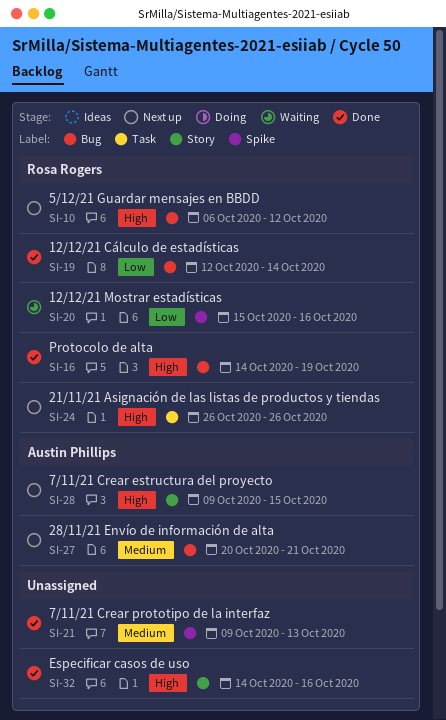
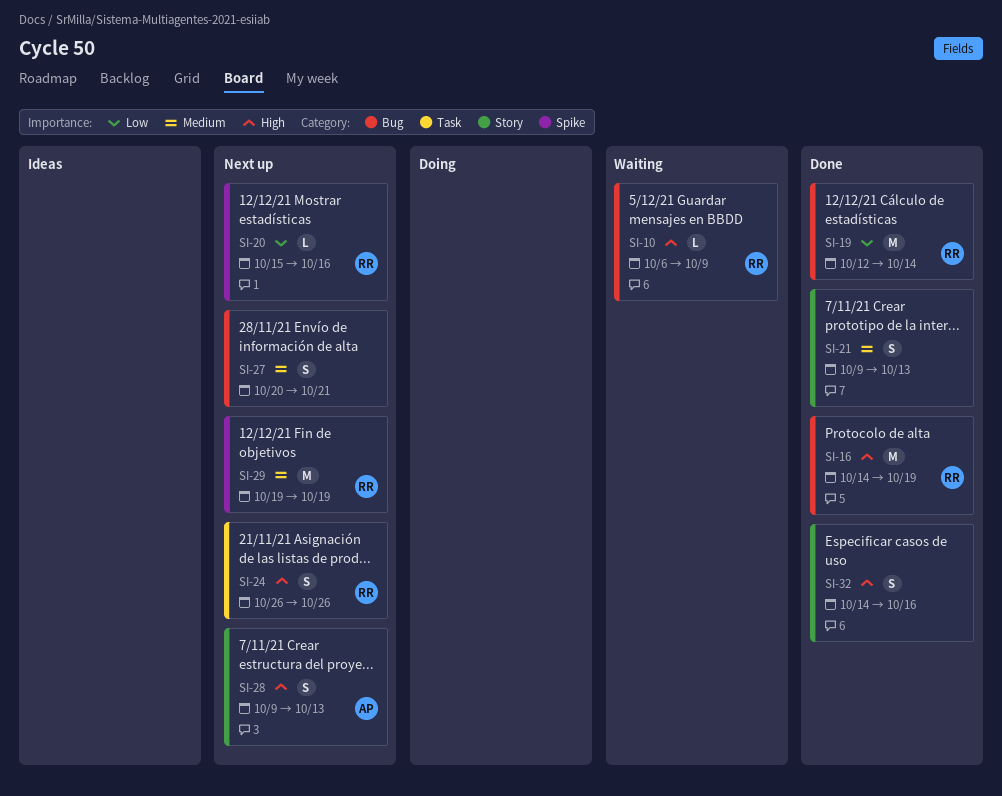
SI-10, status: Next up -> Waiting
SI-10, due: Oct 12 -> Oct 9
SI-20, status: Waiting -> Next up
SI-21, label: Spike -> Story
SI-27, owner: Austin Phillips -> none
SI-28, due: Oct 15 -> Oct 13
SI-29: none -> present

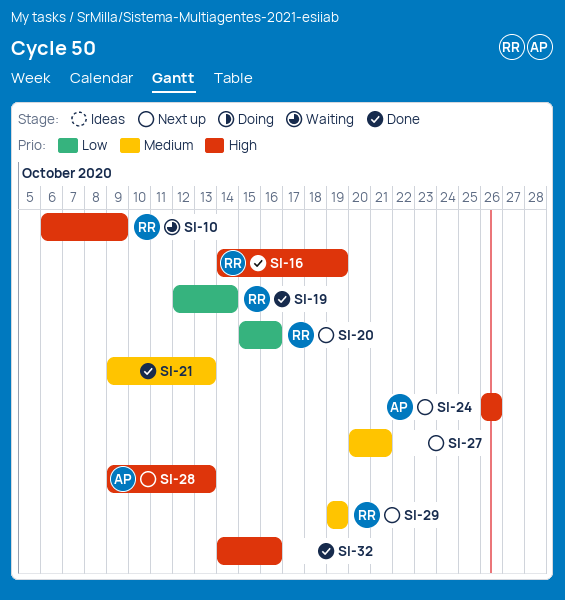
SI-24, owner: RR -> AP

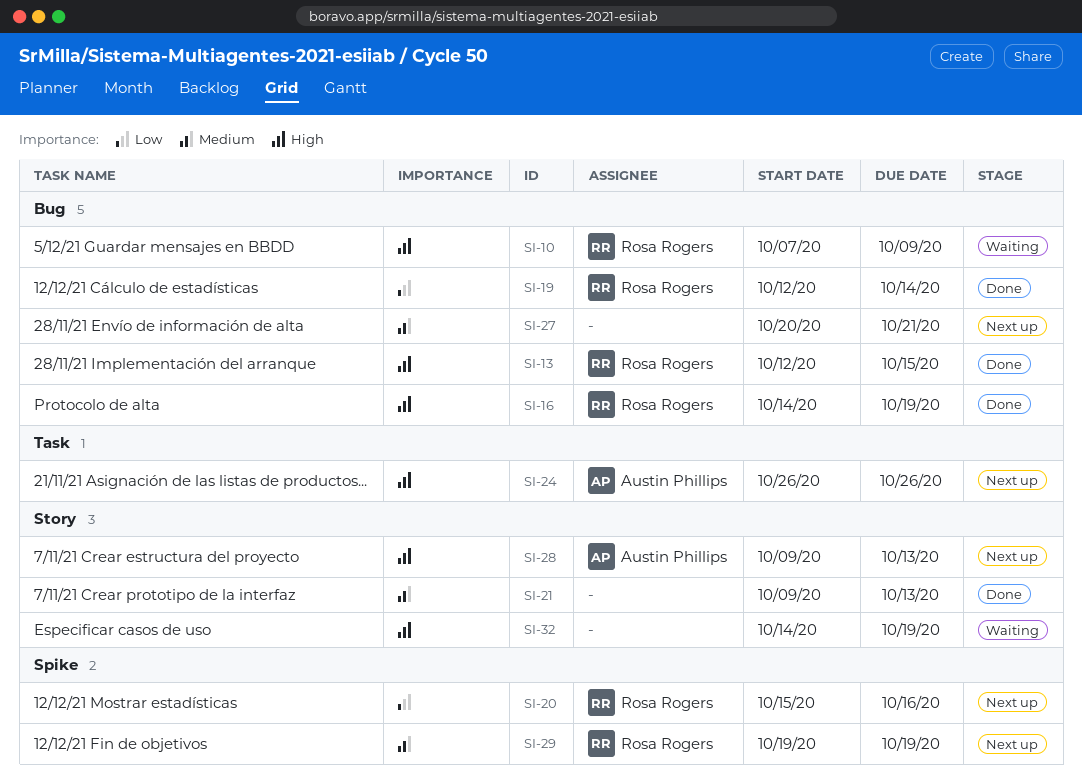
SI-10, start: Oct 6 -> Oct 7
SI-13: none -> present
SI-32, status: Done -> Waiting
SI-32, due: Oct 16 -> Oct 19

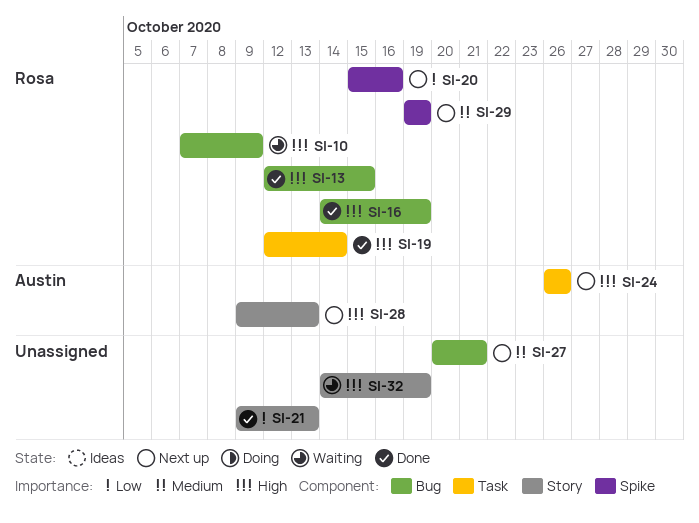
SI-19, priority: Low -> High
SI-19, label: Bug -> Task
SI-21, priority: Medium -> Low

